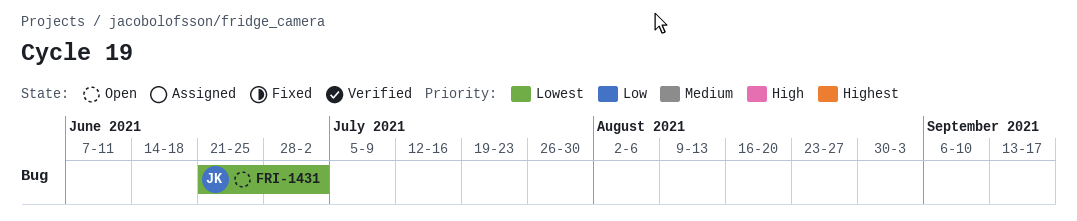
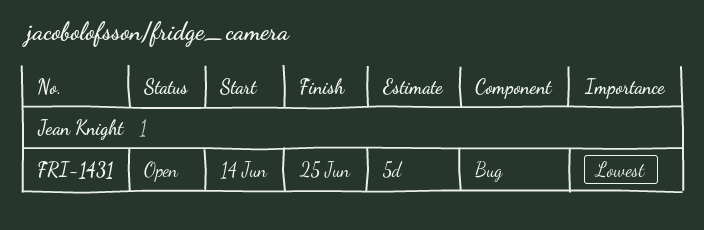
FRI-1431, start: Jun 21 -> Jun 14
FRI-1431, due: Jul 2 -> Jun 25

